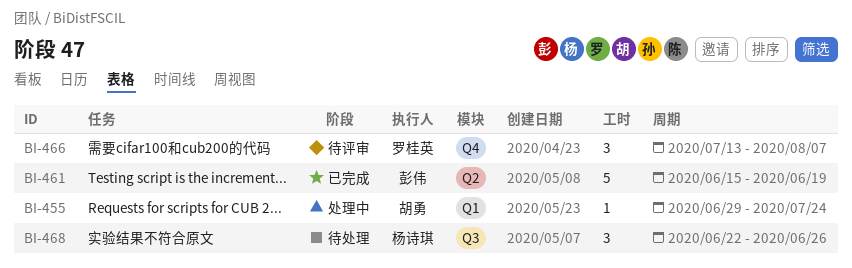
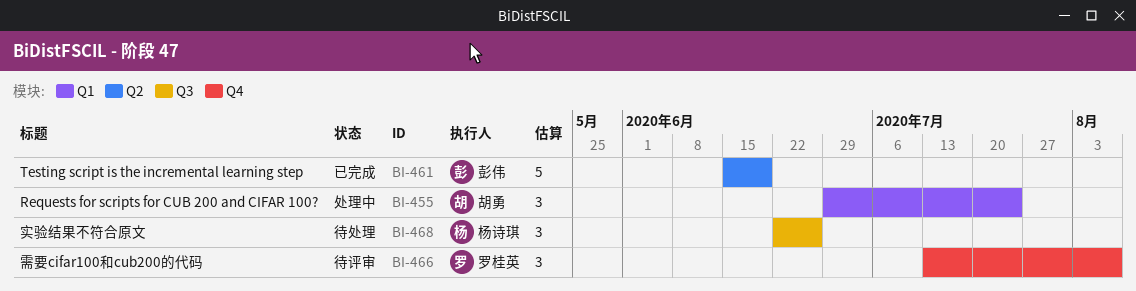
BI-455, estimate: 1 -> 3

